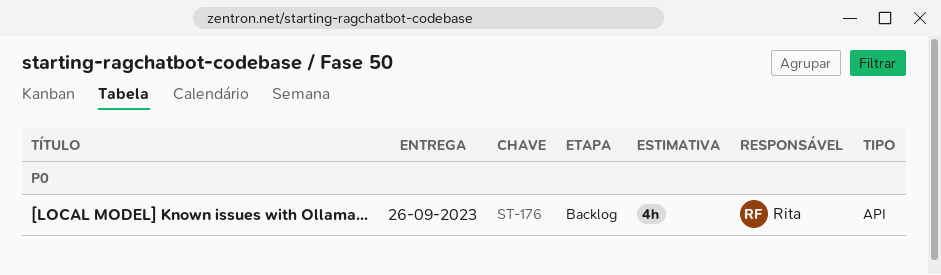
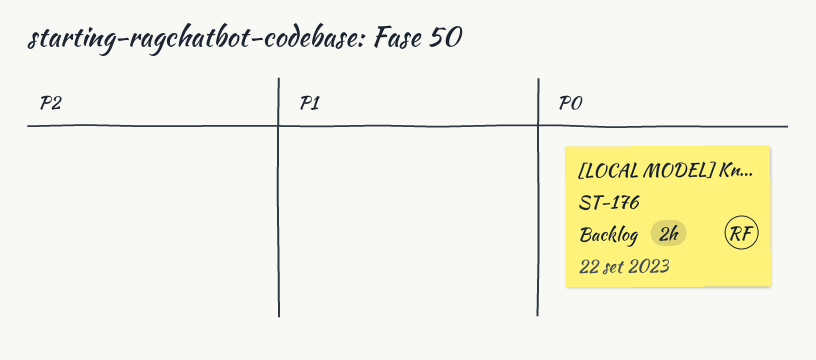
ST-176, estimate: 4h -> 2h
ST-176, due: Sep 26 -> Sep 22

